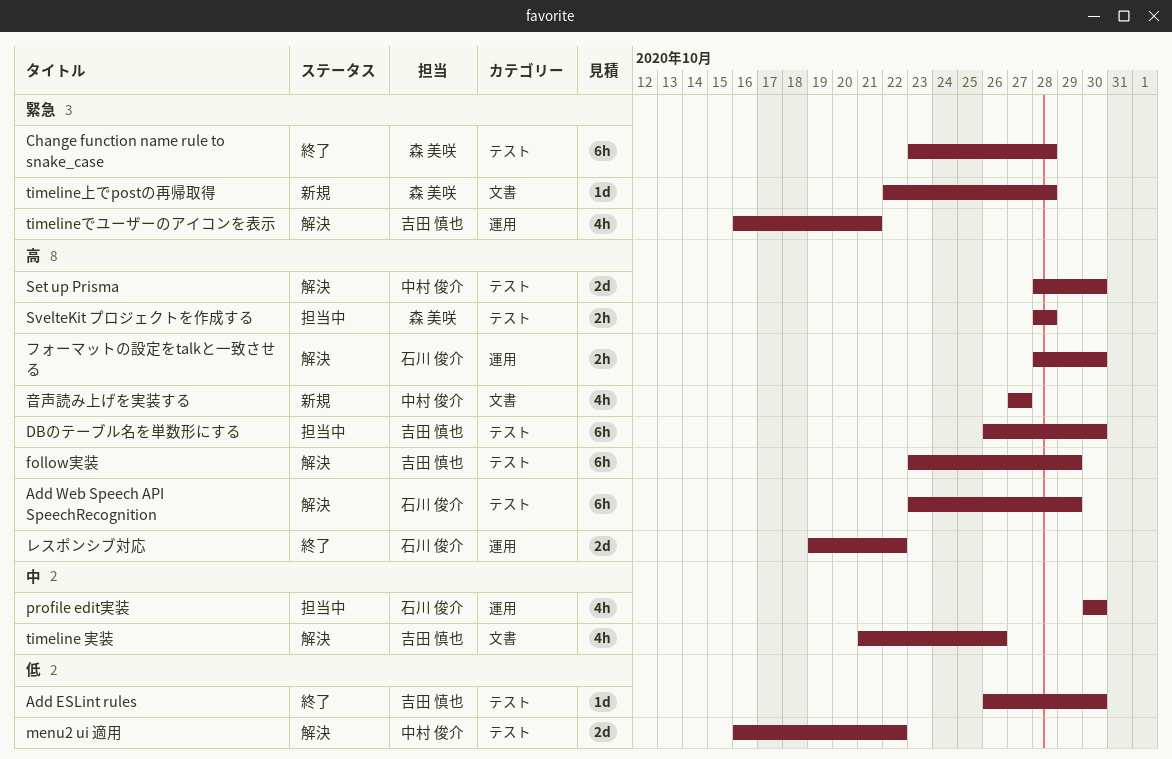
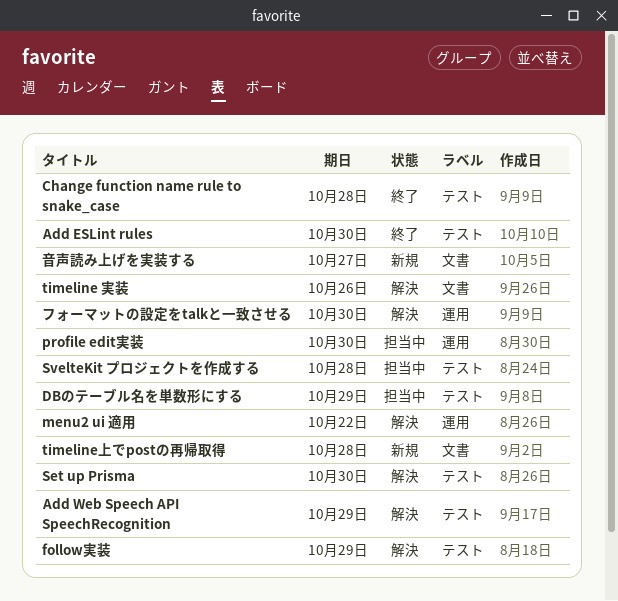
DBのテーブル名を単数形にする, due: Oct 30 -> Oct 29
menu2 ui 適用, label: テスト -> 運用
timelineでユーザーのアイコンを表示: present -> none
レスポンシブ対応: present -> none

